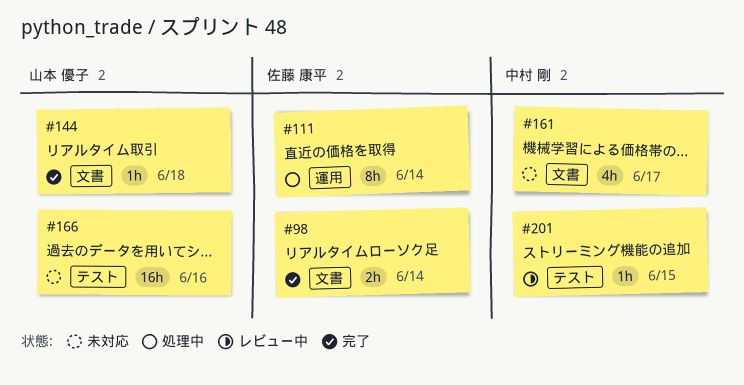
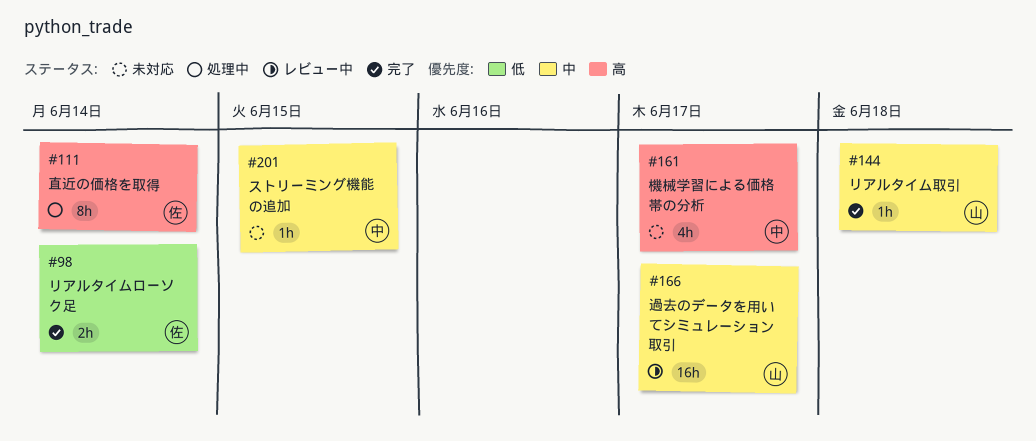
#166, status: 未対応 -> レビュー中
#166, due: Jun 16 -> Jun 17
#201, status: レビュー中 -> 未対応

